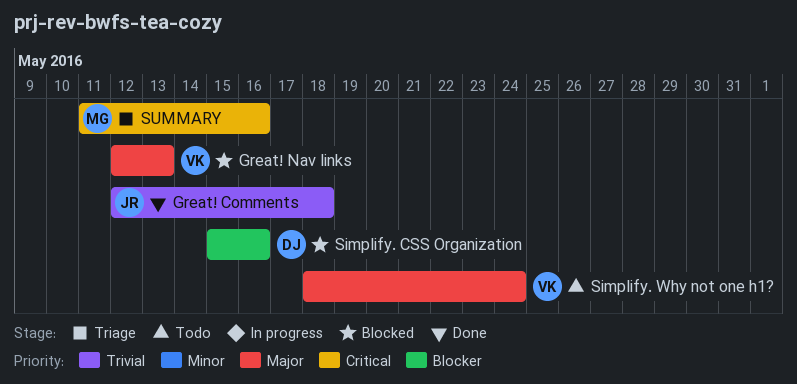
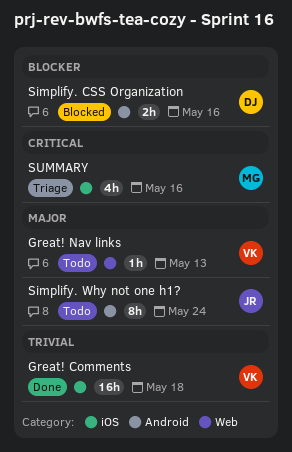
Great! Comments, owner: JR -> VK
Great! Nav links, status: Blocked -> Todo
Simplify. Why not one h1?, owner: VK -> JR

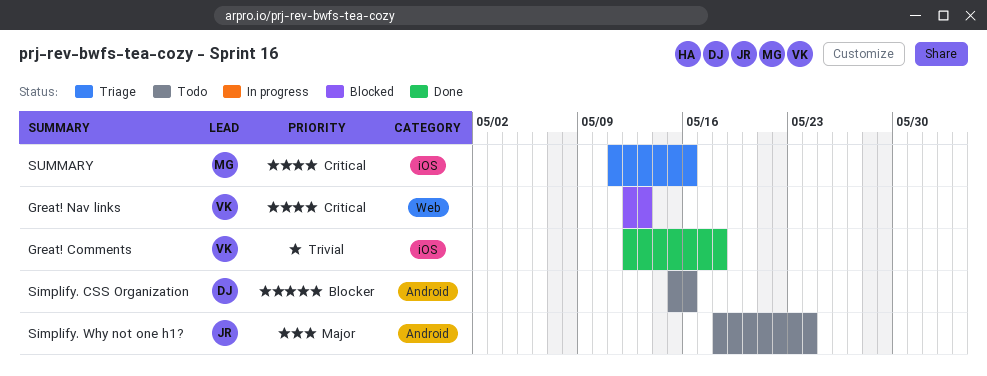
Great! Nav links, status: Todo -> Blocked
Great! Nav links, priority: Major -> Critical
Simplify. CSS Organization, status: Blocked -> Todo

